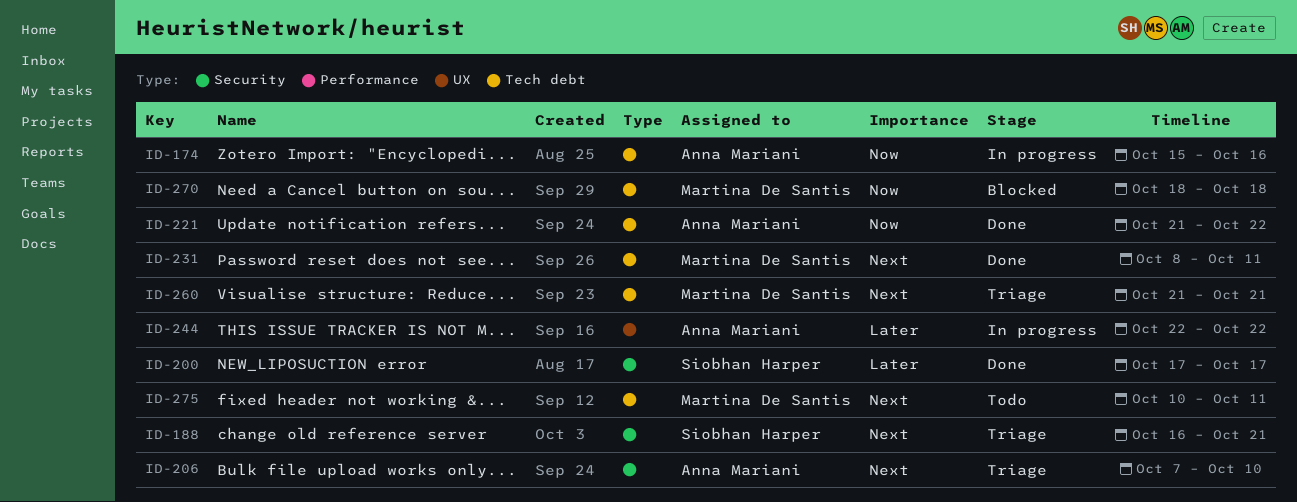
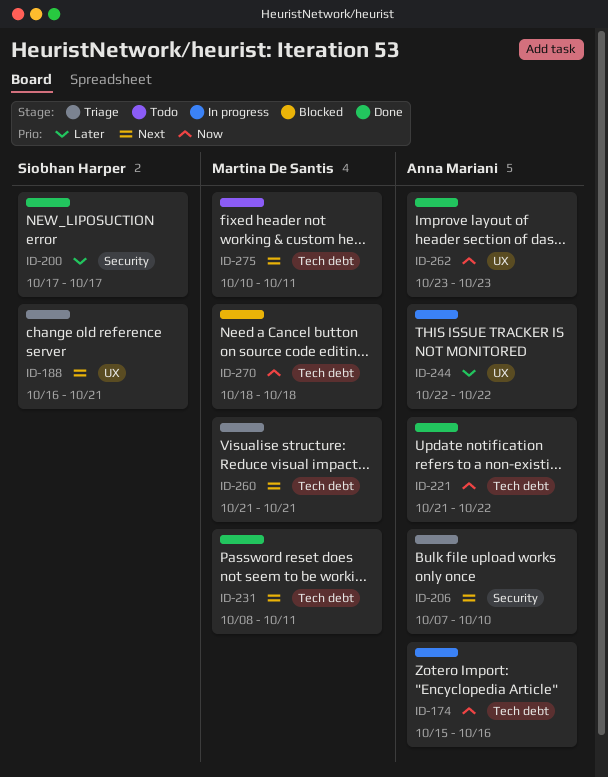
ID-188, label: Security -> UX
ID-262: none -> present

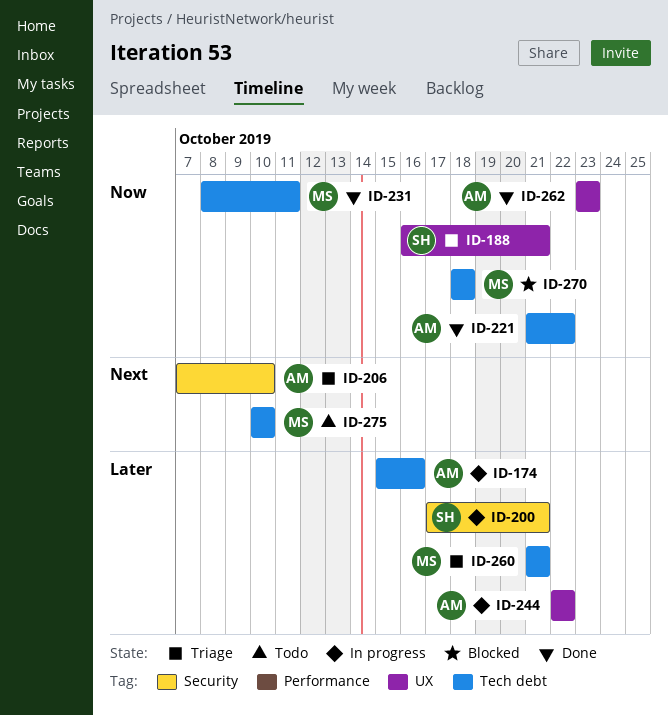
ID-174, priority: Now -> Later
ID-188, priority: Next -> Now
ID-200, status: Done -> In progress
ID-200, due: Oct 17 -> Oct 21
ID-231, priority: Next -> Now
ID-260, priority: Next -> Later
ID-275, due: Oct 11 -> Oct 10

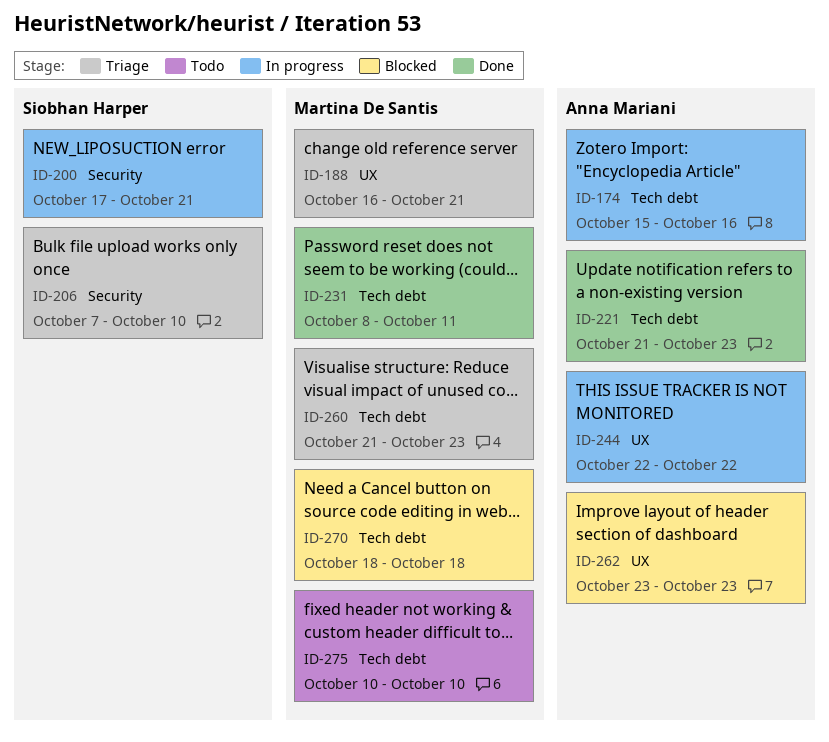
ID-188, owner: Siobhan Harper -> Martina De Santis
ID-206, owner: Anna Mariani -> Siobhan Harper
ID-221, due: Oct 22 -> Oct 23
ID-260, due: Oct 21 -> Oct 23
ID-262, status: Done -> Blocked

